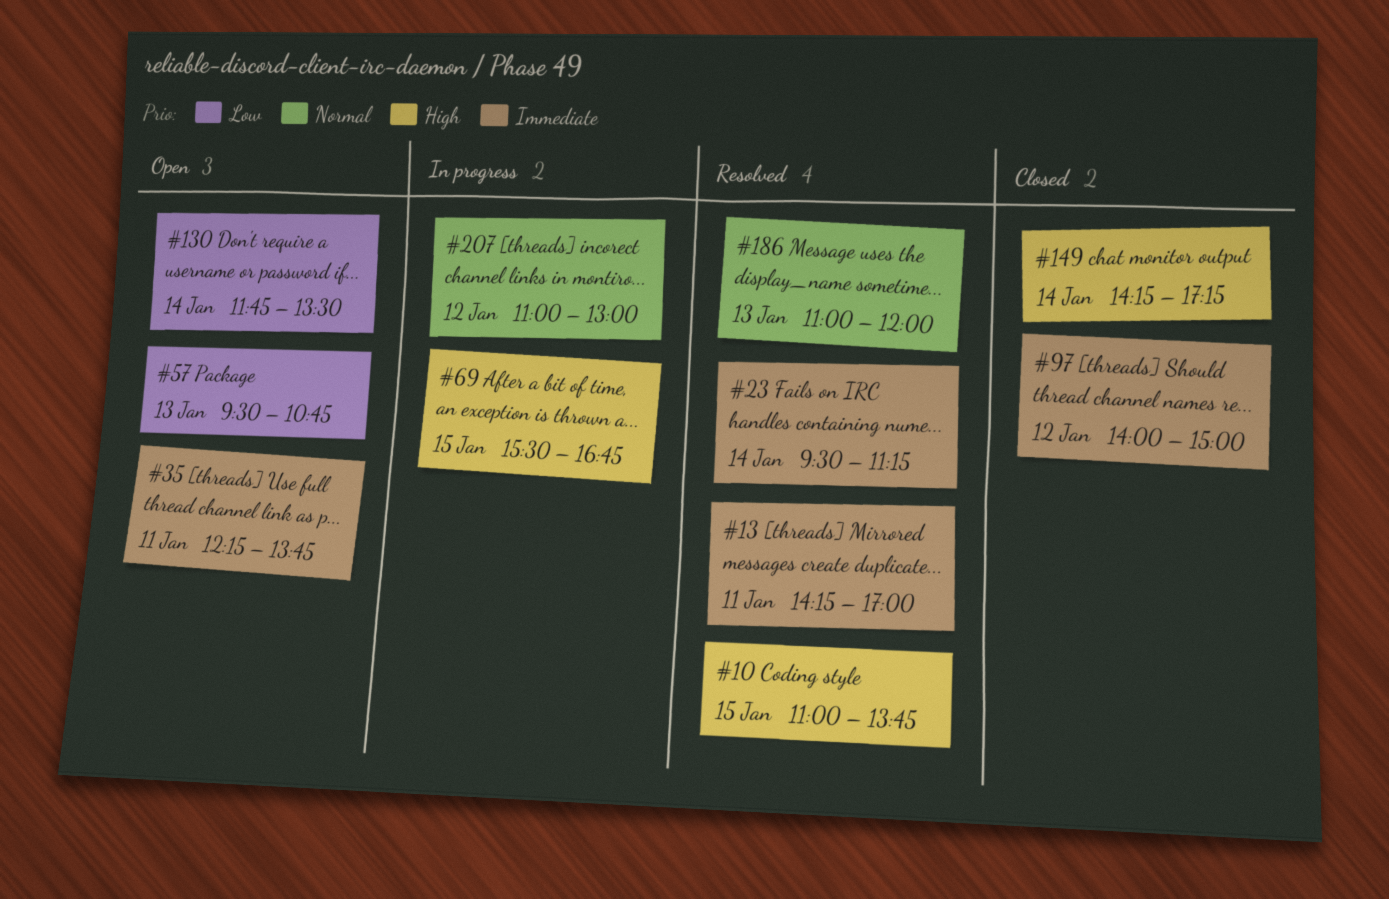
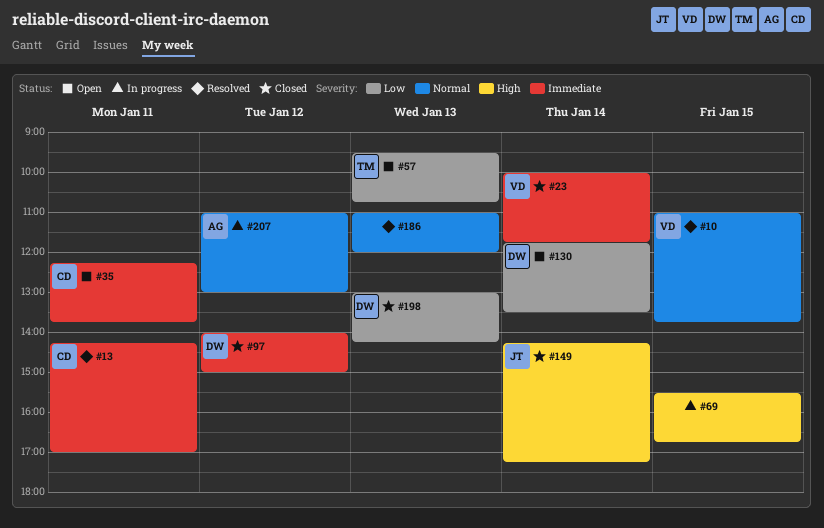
#10, priority: High -> Normal
#23, status: Resolved -> Closed
#23, begins: 09:30 -> 10:00
#23, ends: 11:15 -> 11:45
#198: none -> present

